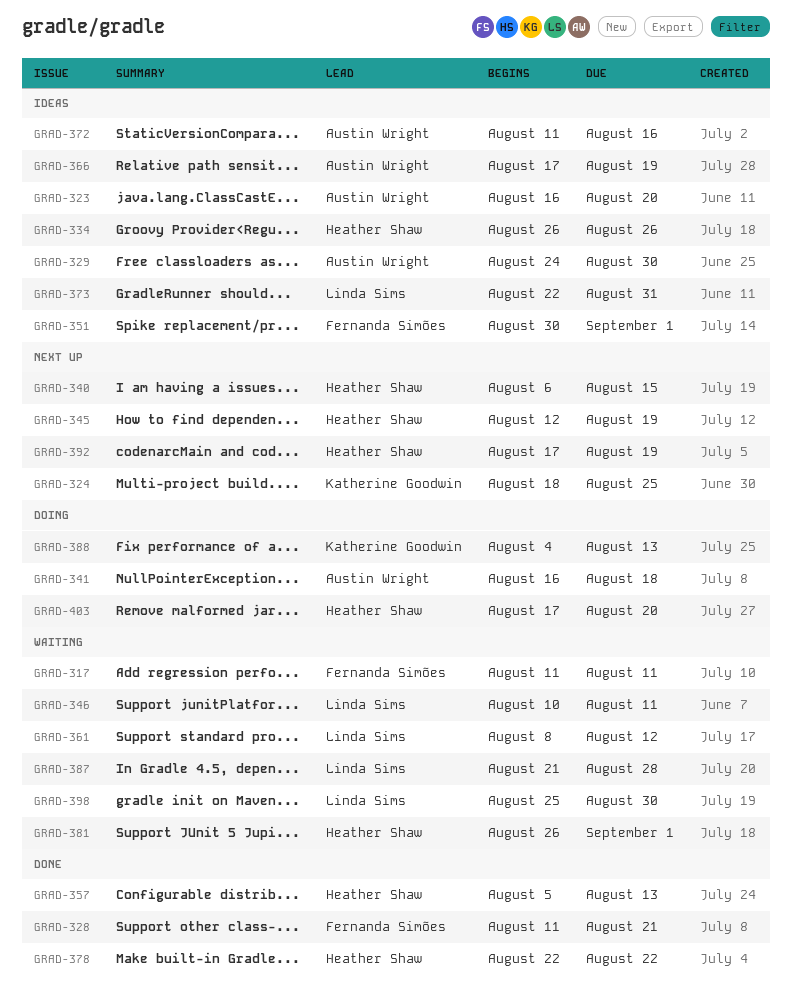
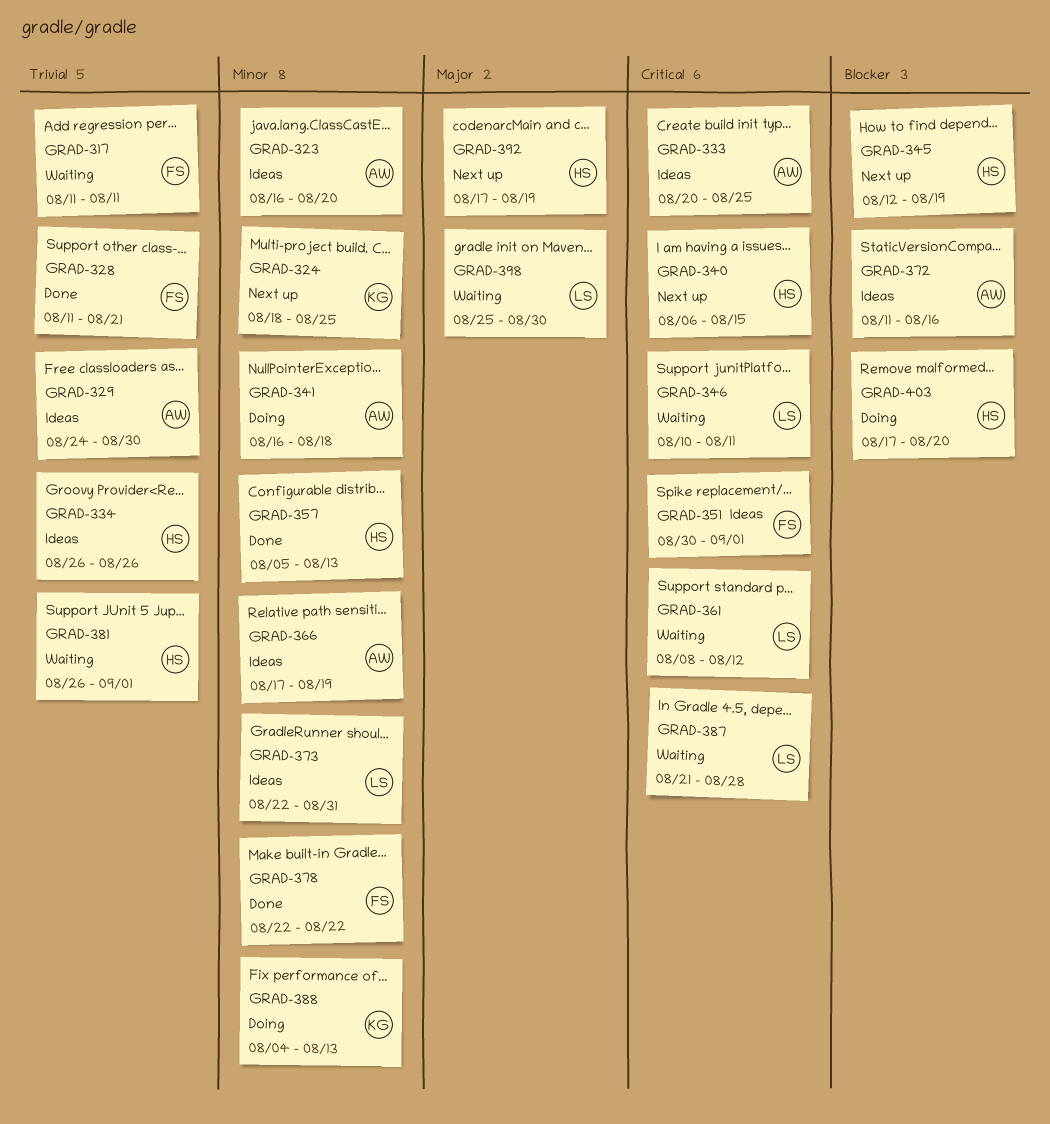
GRAD-333: none -> present
GRAD-378, owner: Heather Shaw -> Fernanda Simões

